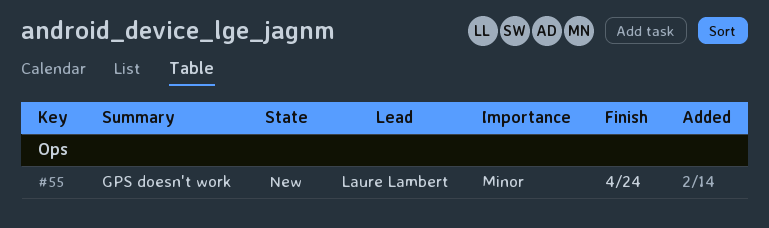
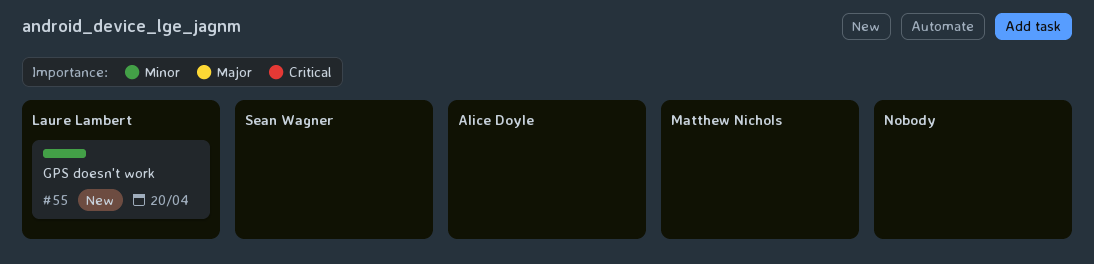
#55, due: Apr 24 -> Apr 20

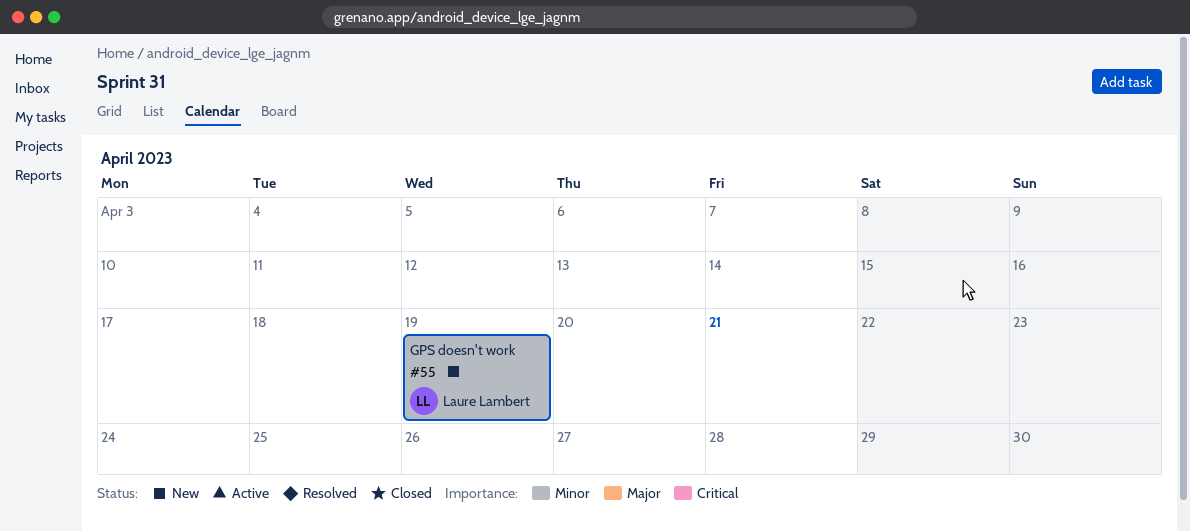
#55, due: Apr 20 -> Apr 19

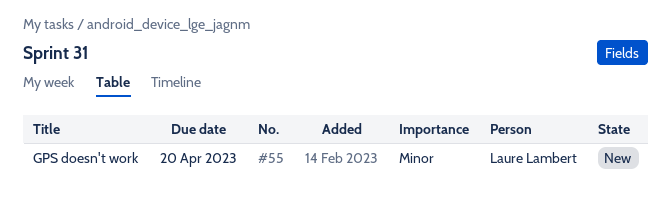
#55, due: Apr 19 -> Apr 20

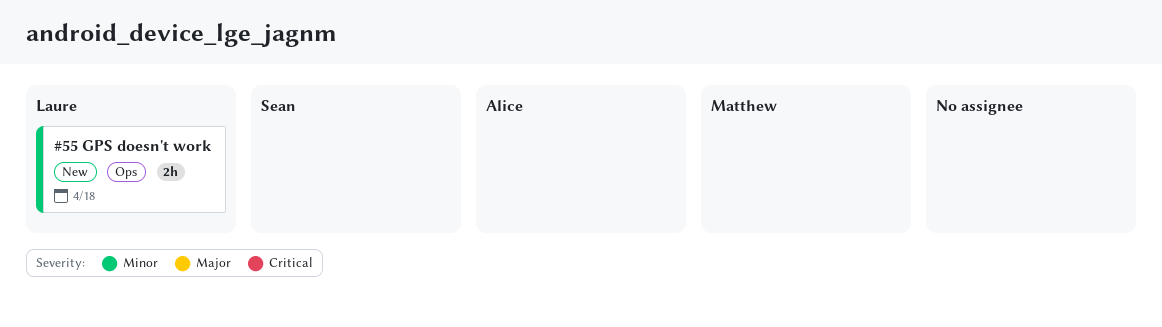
#55, due: Apr 20 -> Apr 18

